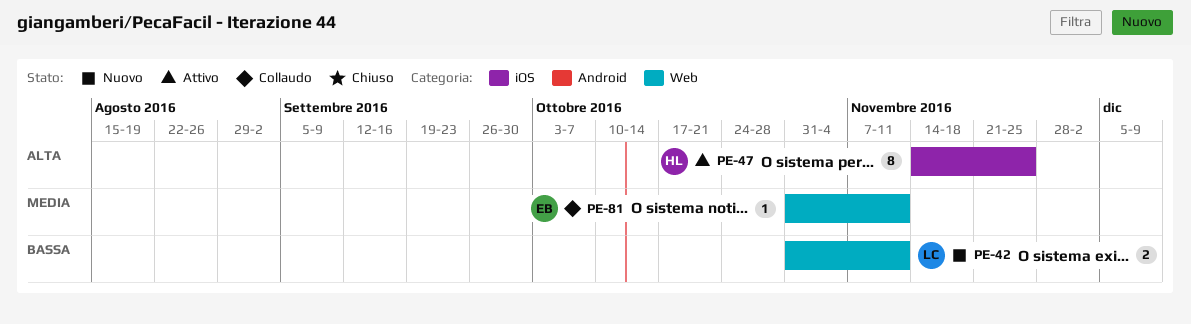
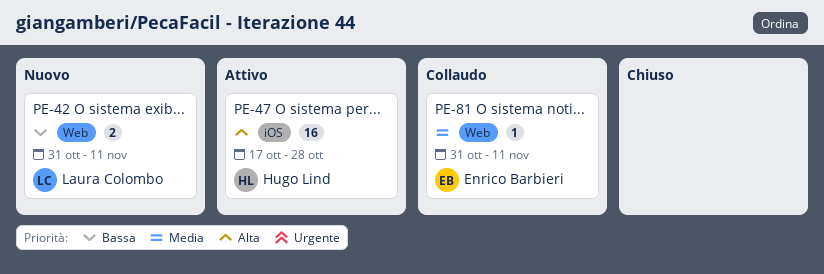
PE-47, estimate: 8 -> 16
PE-47, start: Nov 14 -> Oct 17
PE-47, due: Nov 25 -> Oct 28

